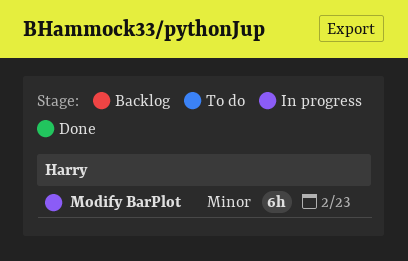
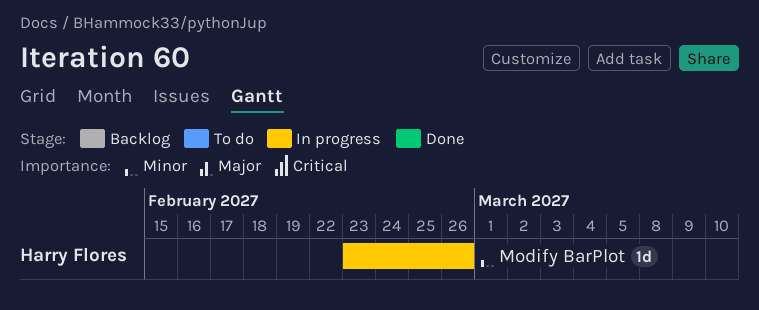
Modify BarPlot, estimate: 6h -> 1d
Modify BarPlot, due: Feb 23 -> Feb 26

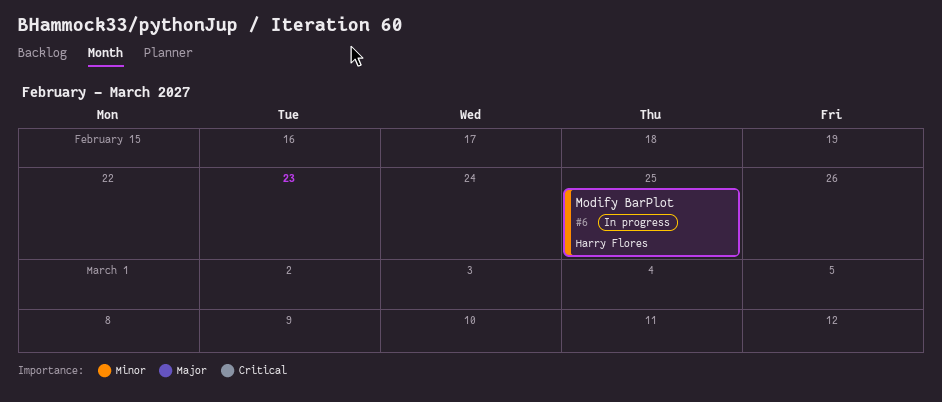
Modify BarPlot, due: Feb 26 -> Feb 25

